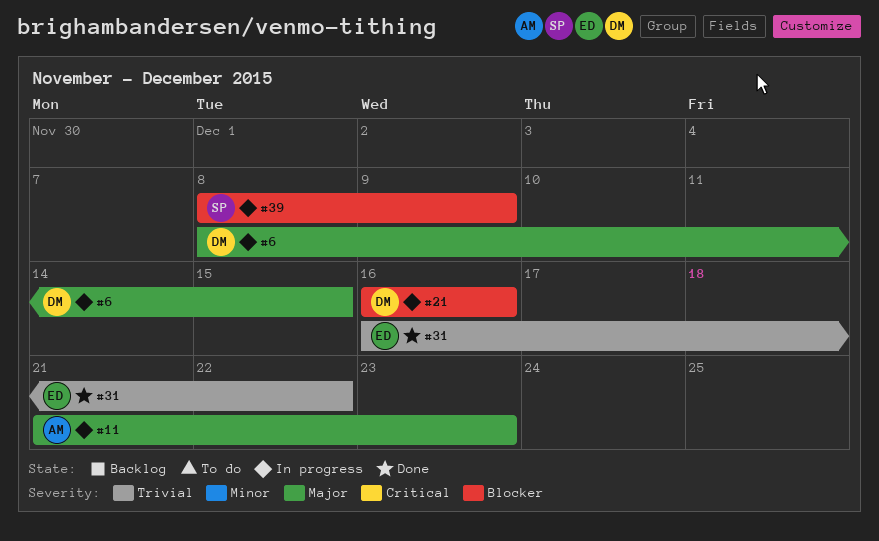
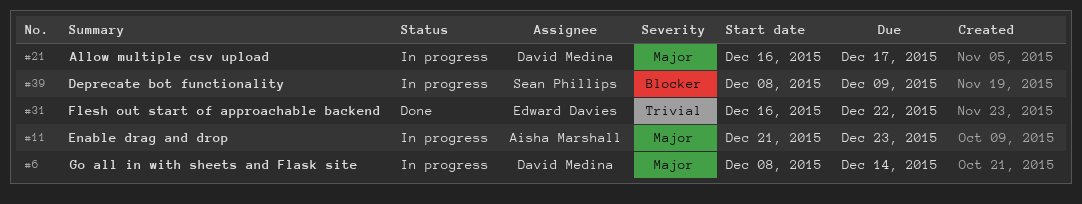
#6, due: Dec 15 -> Dec 14
#21, priority: Blocker -> Major
#21, due: Dec 16 -> Dec 17

